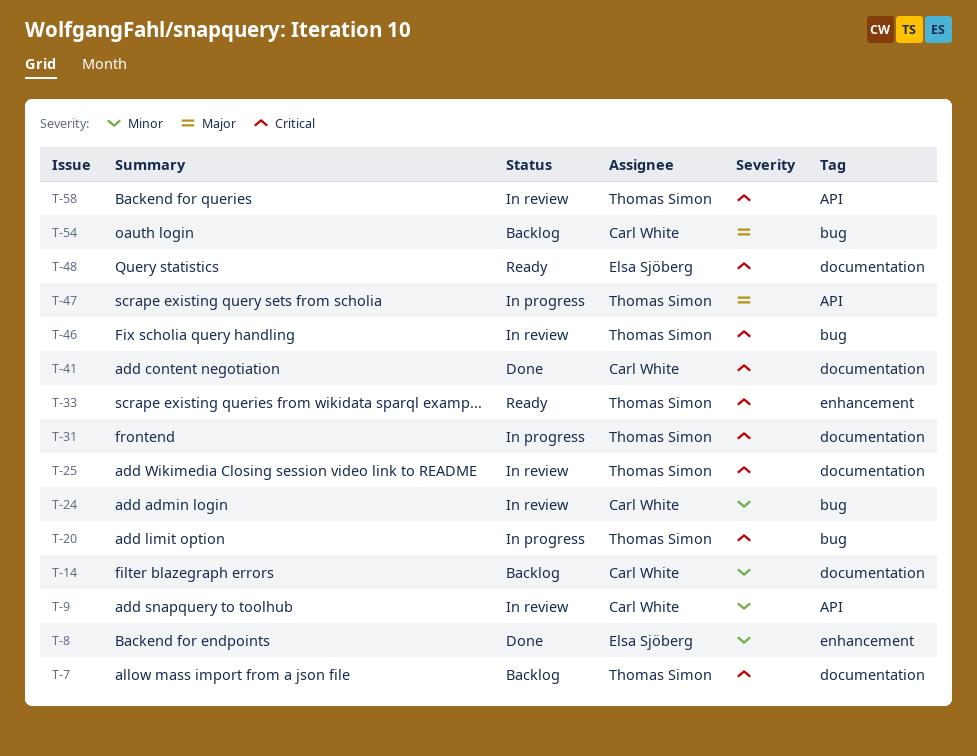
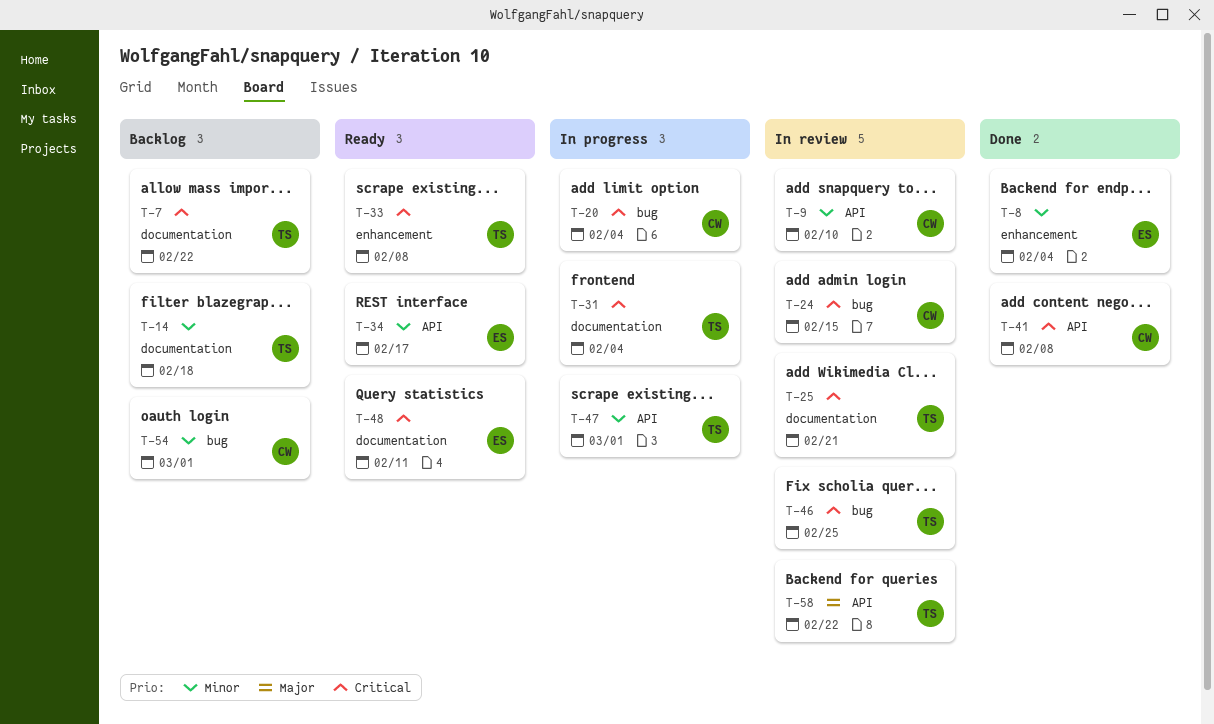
T-14, owner: Carl White -> Thomas Simon
T-20, owner: Thomas Simon -> Carl White
T-24, priority: Minor -> Critical
T-34: none -> present
T-41, label: documentation -> API
T-47, priority: Major -> Minor
T-54, priority: Major -> Minor
T-58, priority: Critical -> Major

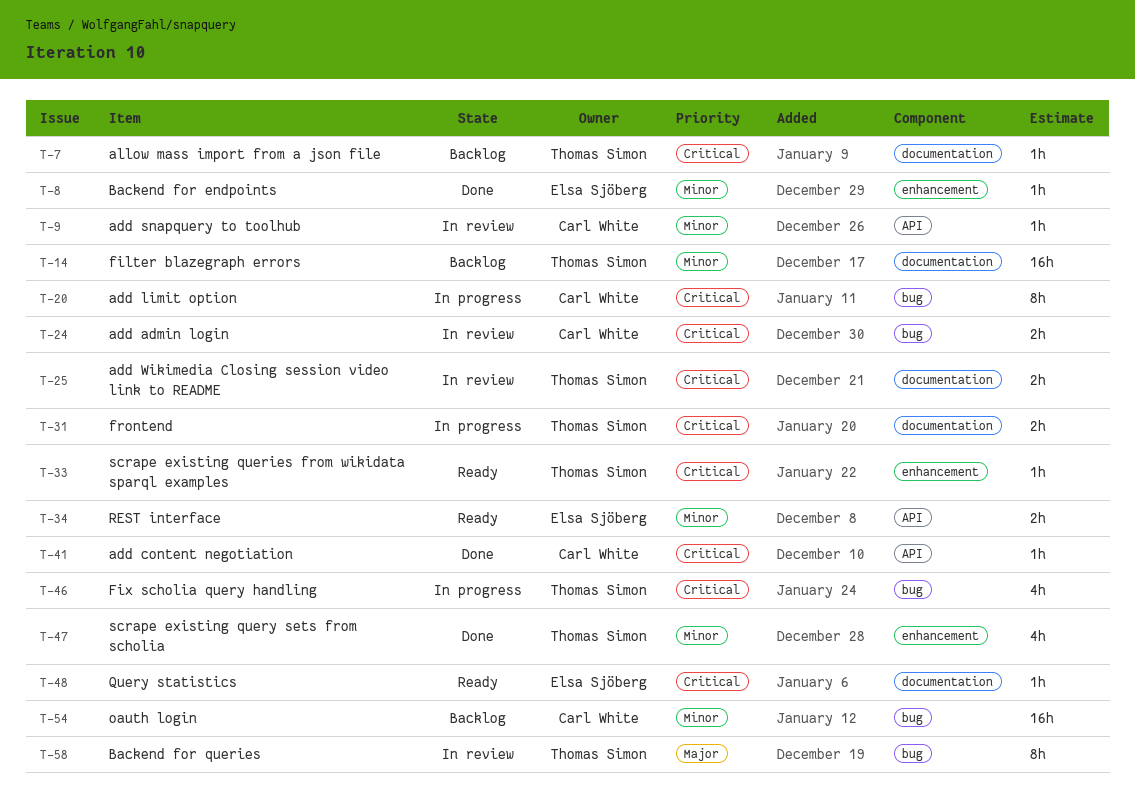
T-46, status: In review -> In progress
T-47, status: In progress -> Done
T-47, label: API -> enhancement
T-58, label: API -> bug

